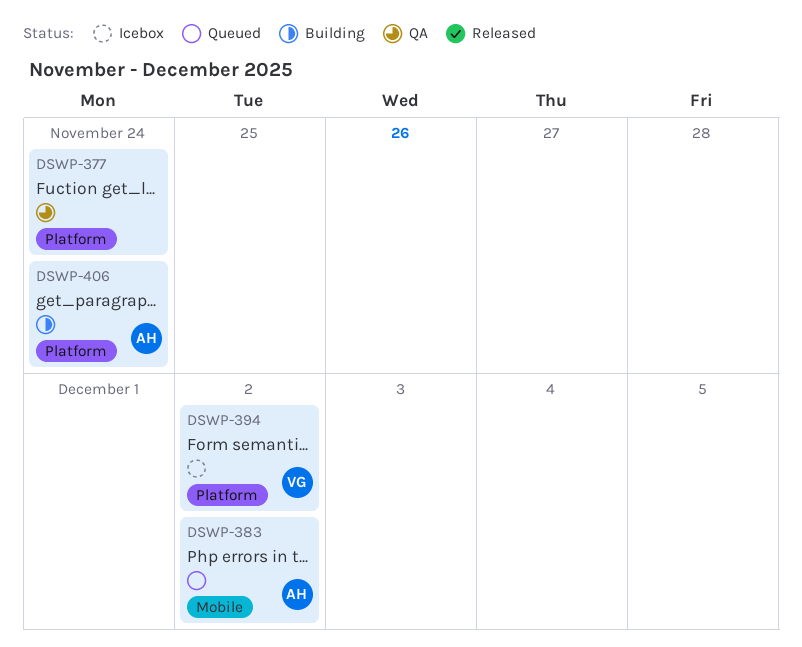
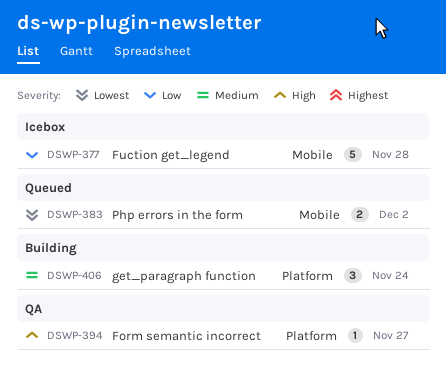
DSWP-377, status: QA -> Icebox
DSWP-377, label: Platform -> Mobile
DSWP-377, due: Nov 24 -> Nov 28
DSWP-394, status: Icebox -> QA
DSWP-394, due: Dec 2 -> Nov 27

